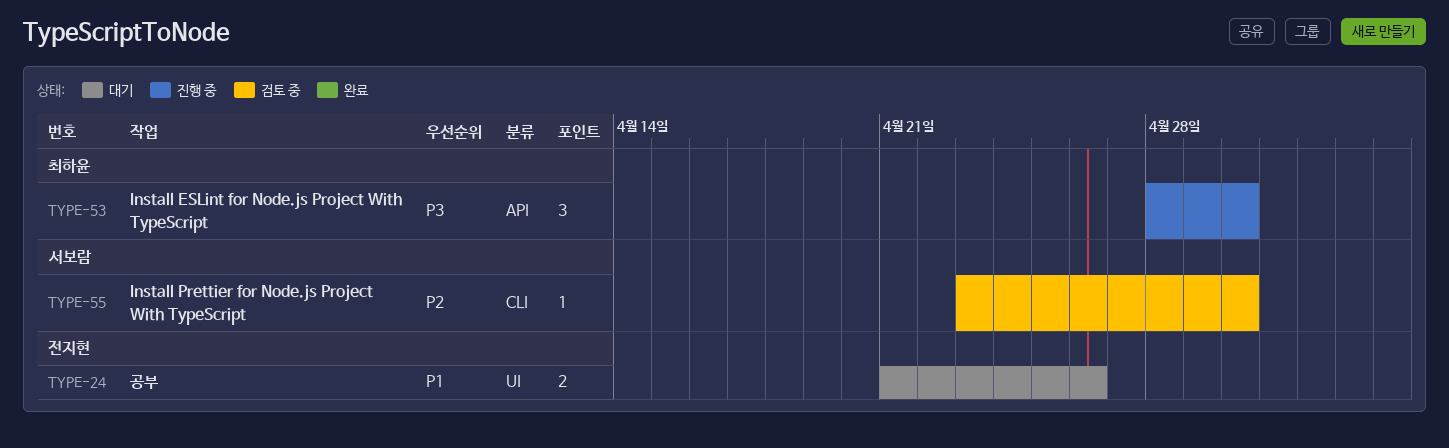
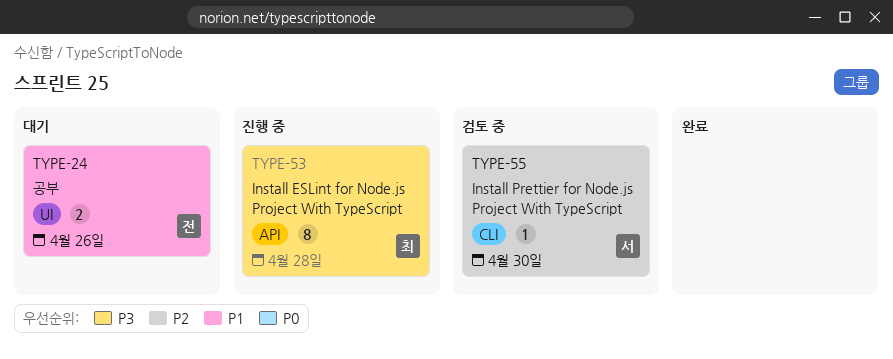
TYPE-53, estimate: 3 -> 8
TYPE-53, due: Apr 30 -> Apr 28

